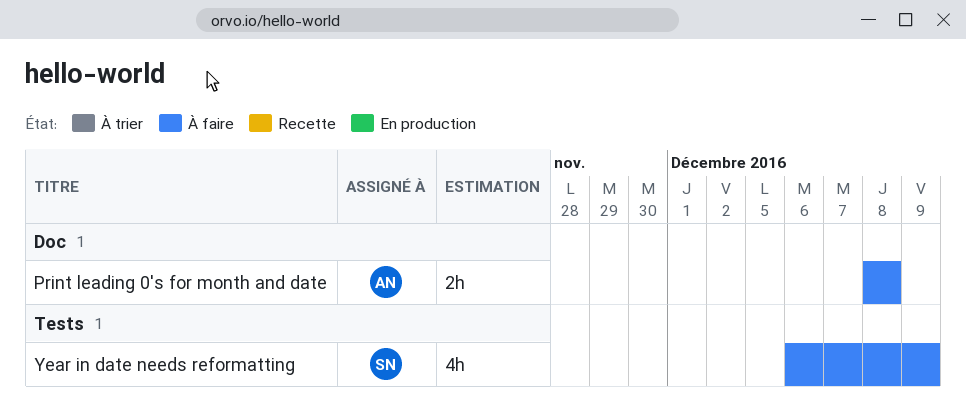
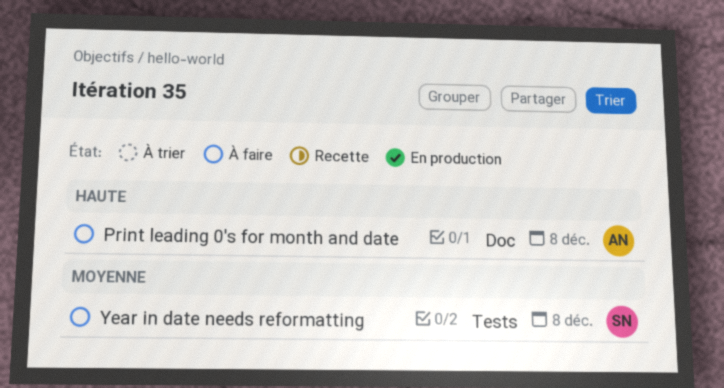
Year in date needs reformatting, due: Dec 9 -> Dec 8

